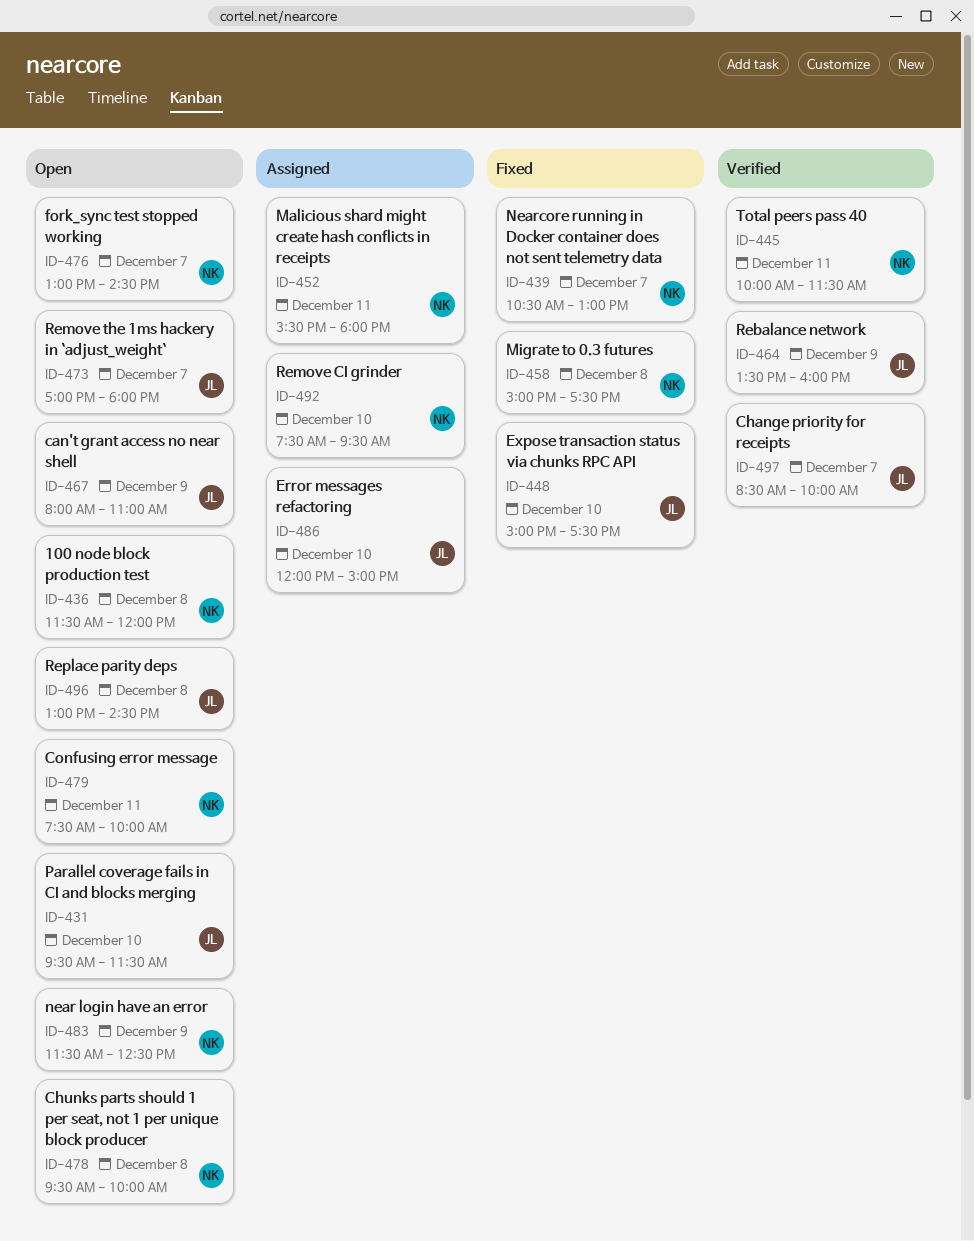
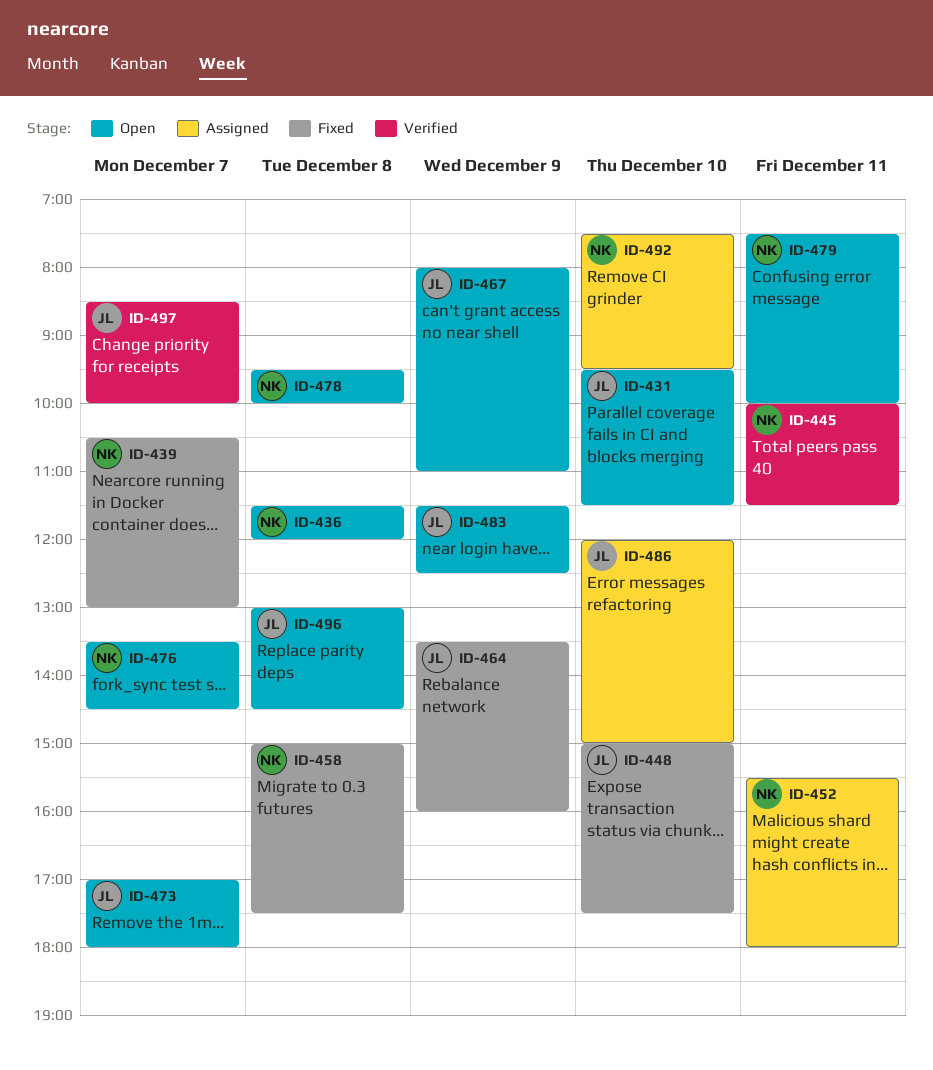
ID-464, status: Verified -> Fixed
ID-476, begins: 13:00 -> 13:30
ID-483, owner: NK -> JL

